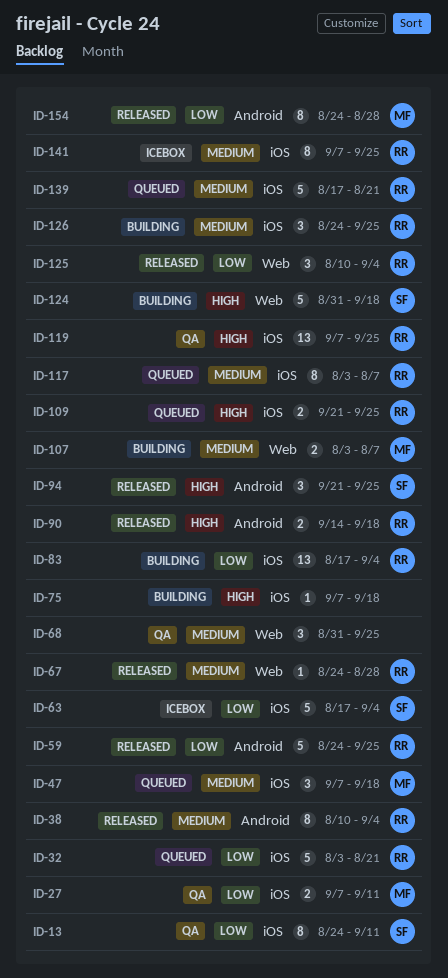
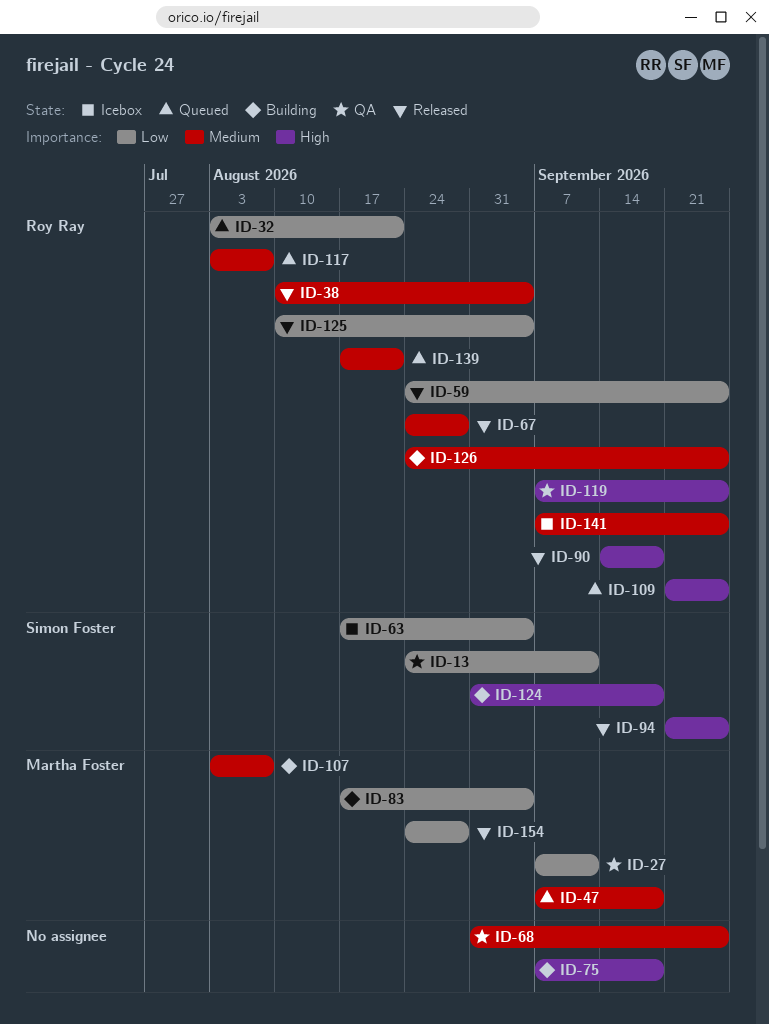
ID-83, owner: Roy Ray -> Martha Foster

